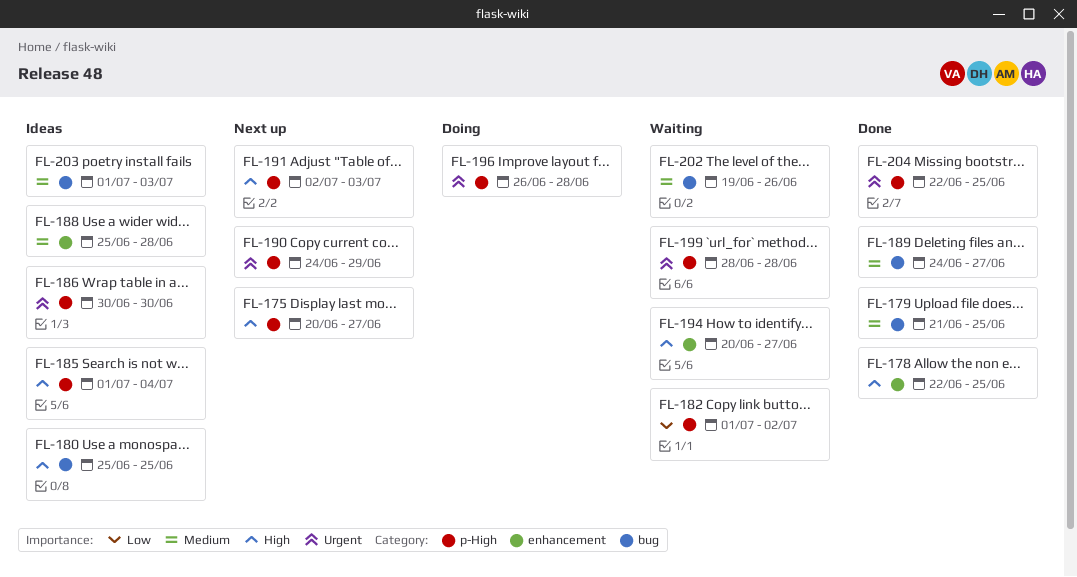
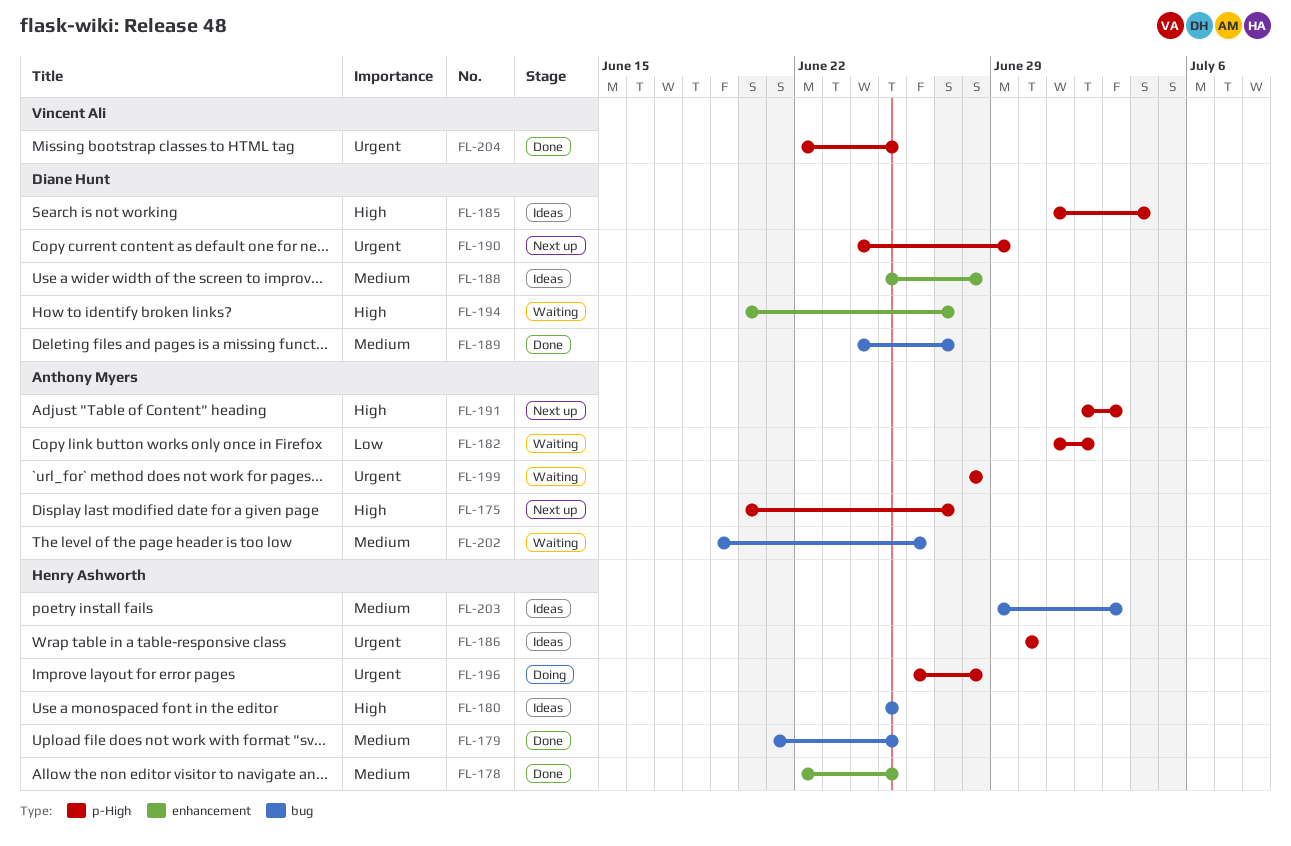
FL-178, priority: High -> Medium
FL-203, start: Jul 1 -> Jun 29

